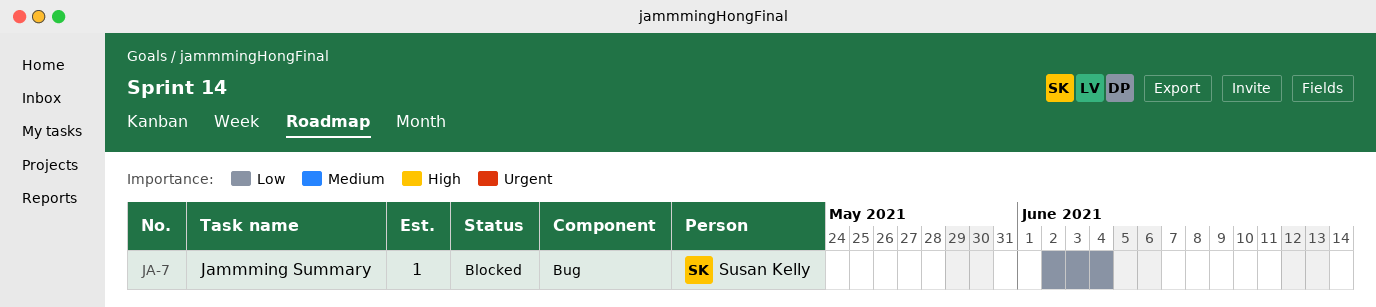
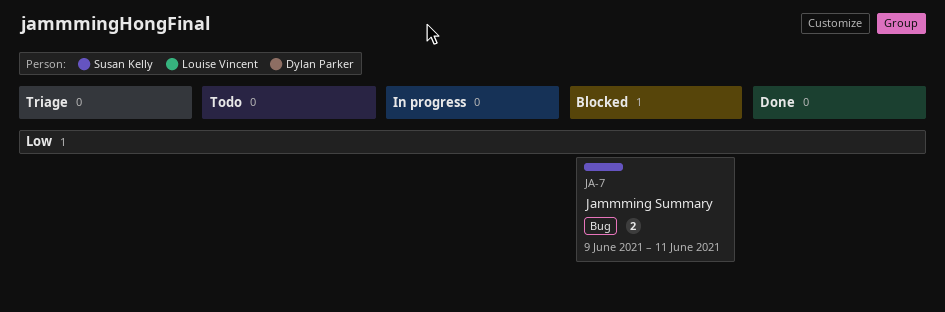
JA-7, estimate: 1 -> 2
JA-7, start: Jun 2 -> Jun 9
JA-7, due: Jun 4 -> Jun 11

